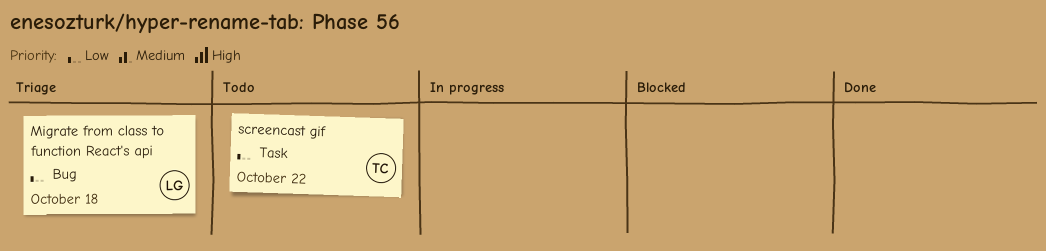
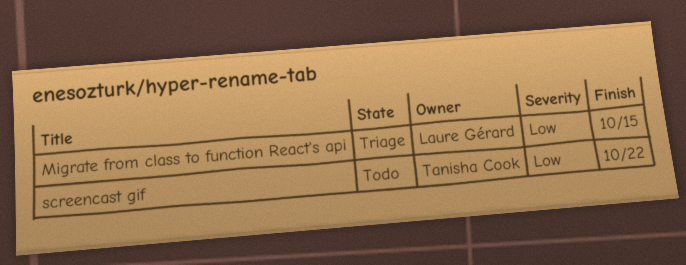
Migrate from class to function React's api, due: Oct 18 -> Oct 15

